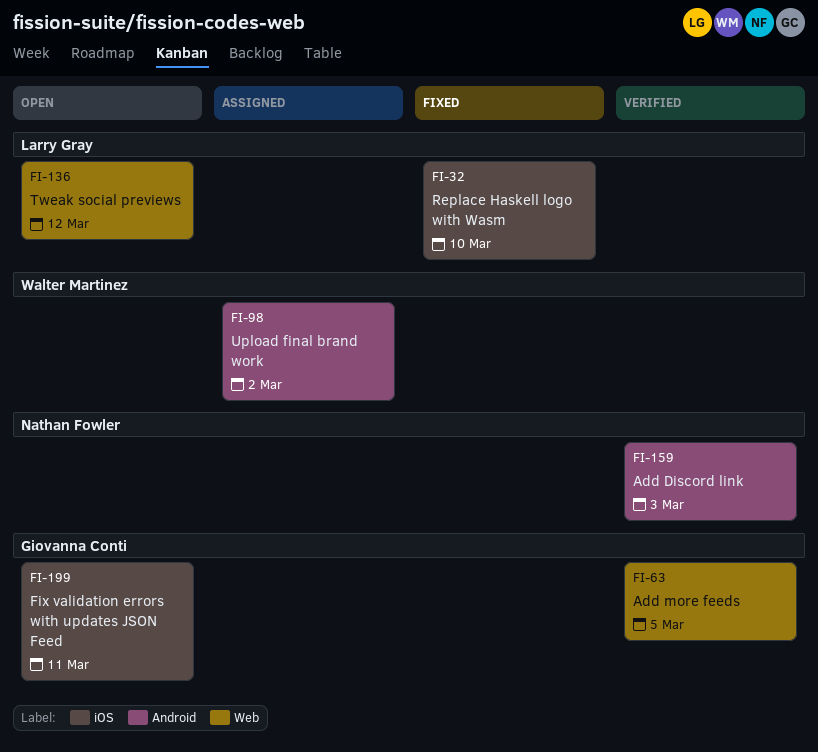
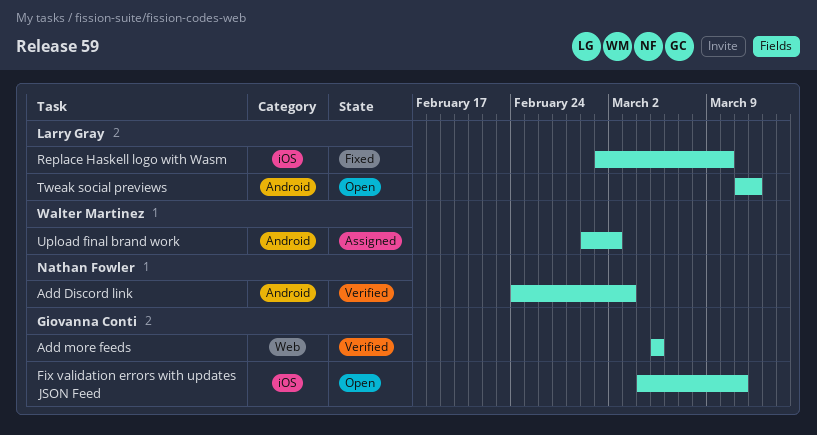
Tweak social previews, label: Web -> Android

